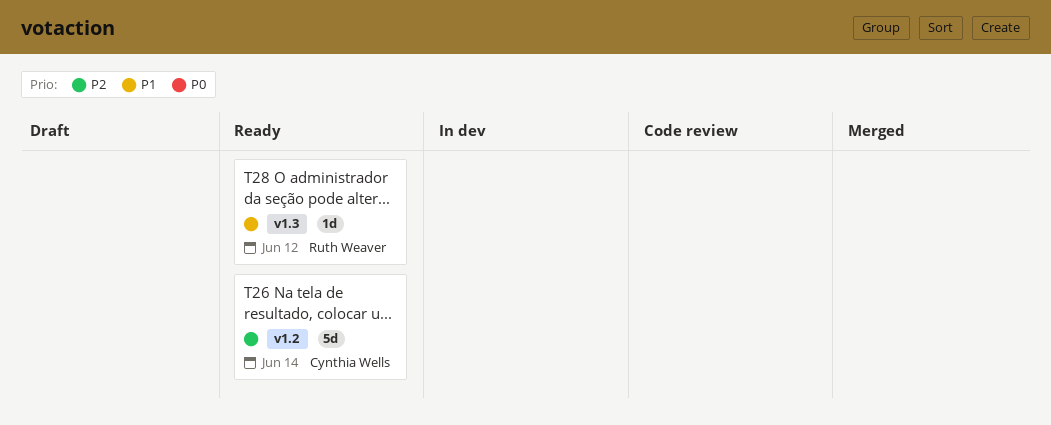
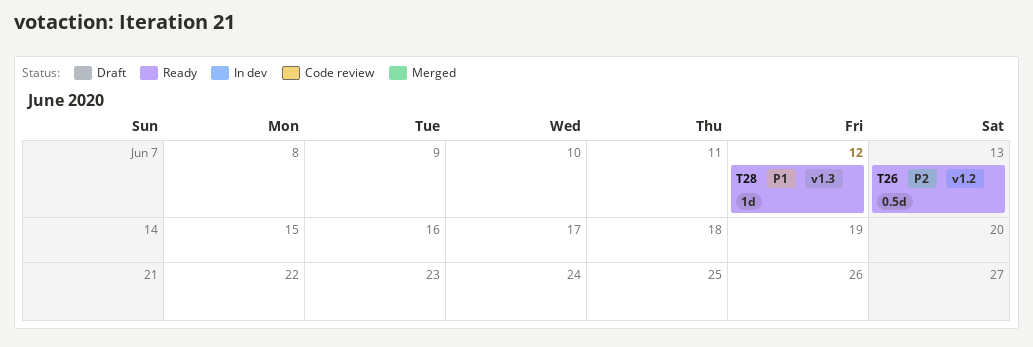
T26, estimate: 5d -> 0.5d
T26, due: Jun 14 -> Jun 13

